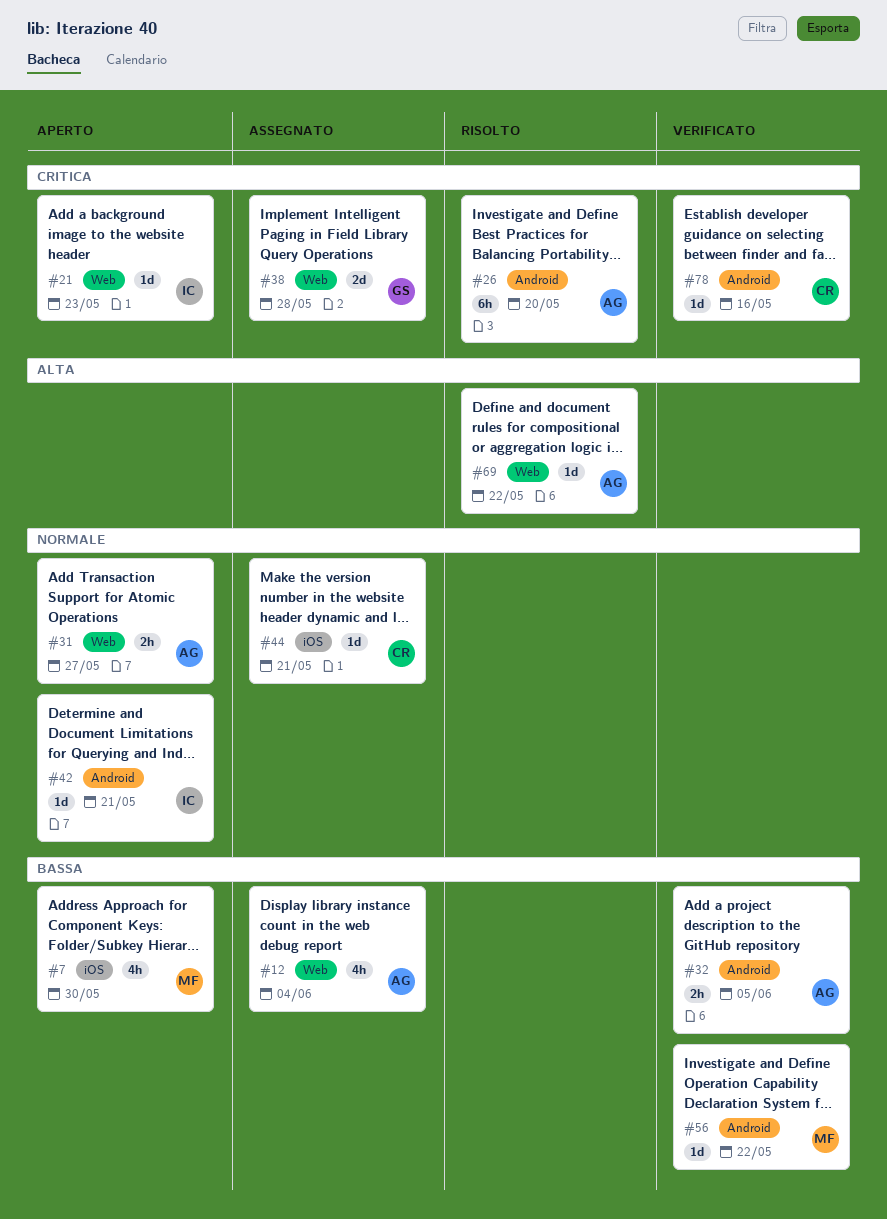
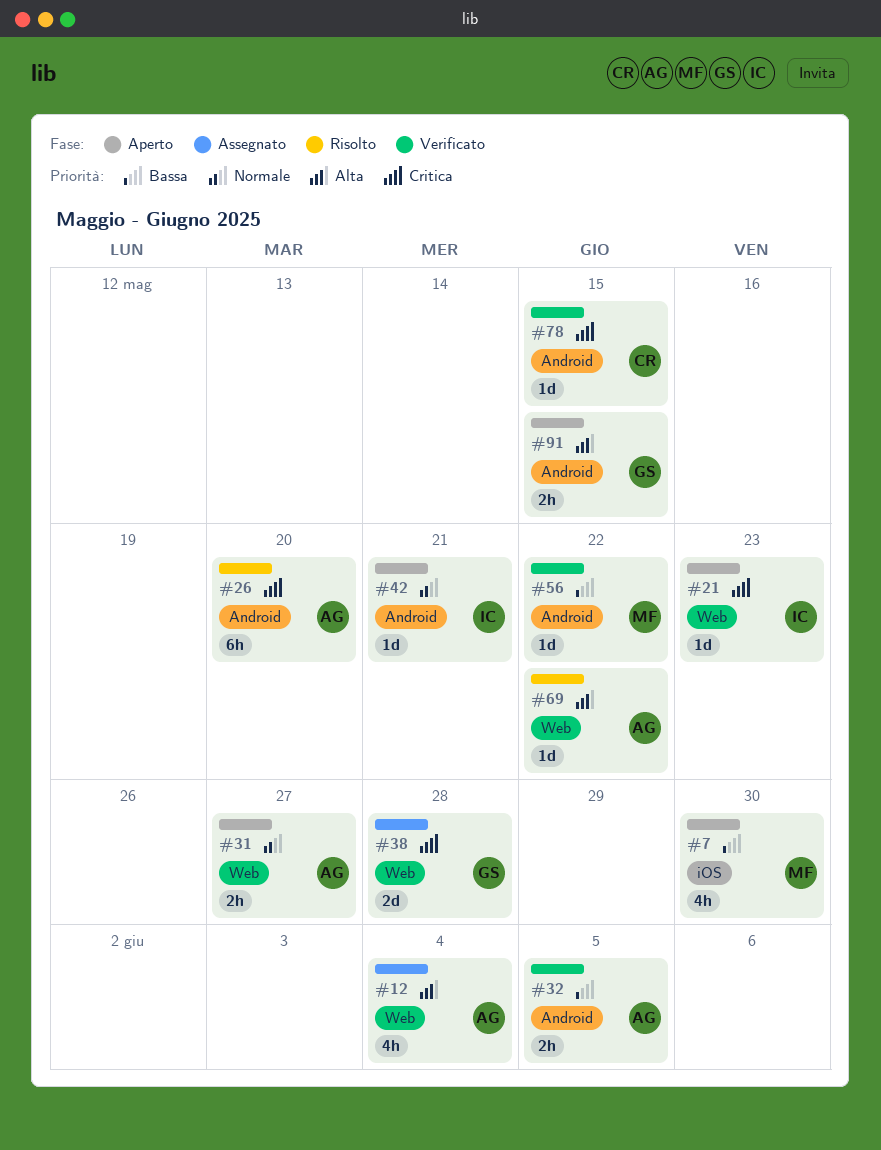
#12, priority: Bassa -> Alta
#44: present -> none
#78, due: May 16 -> May 15
#91: none -> present

